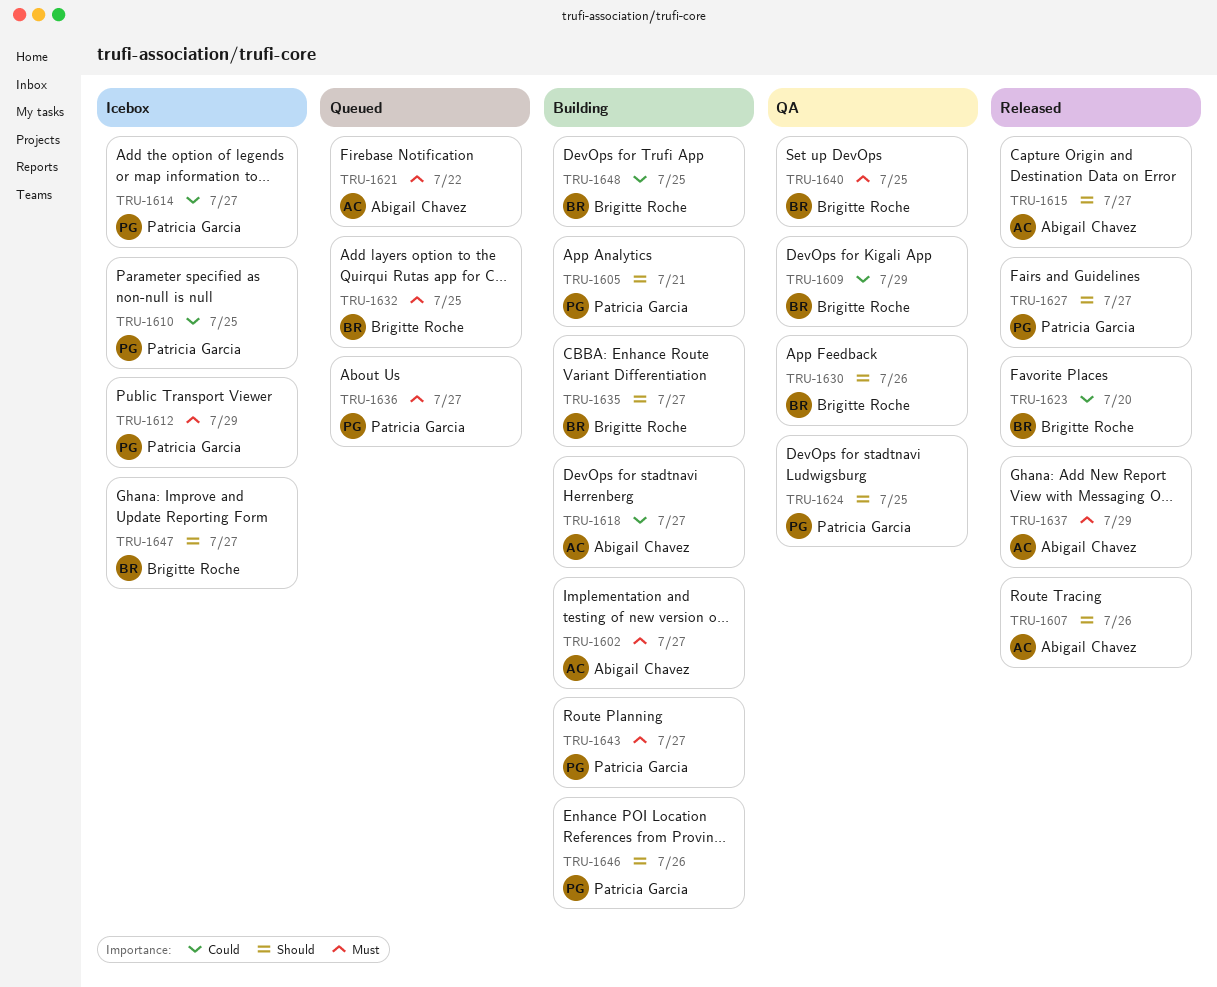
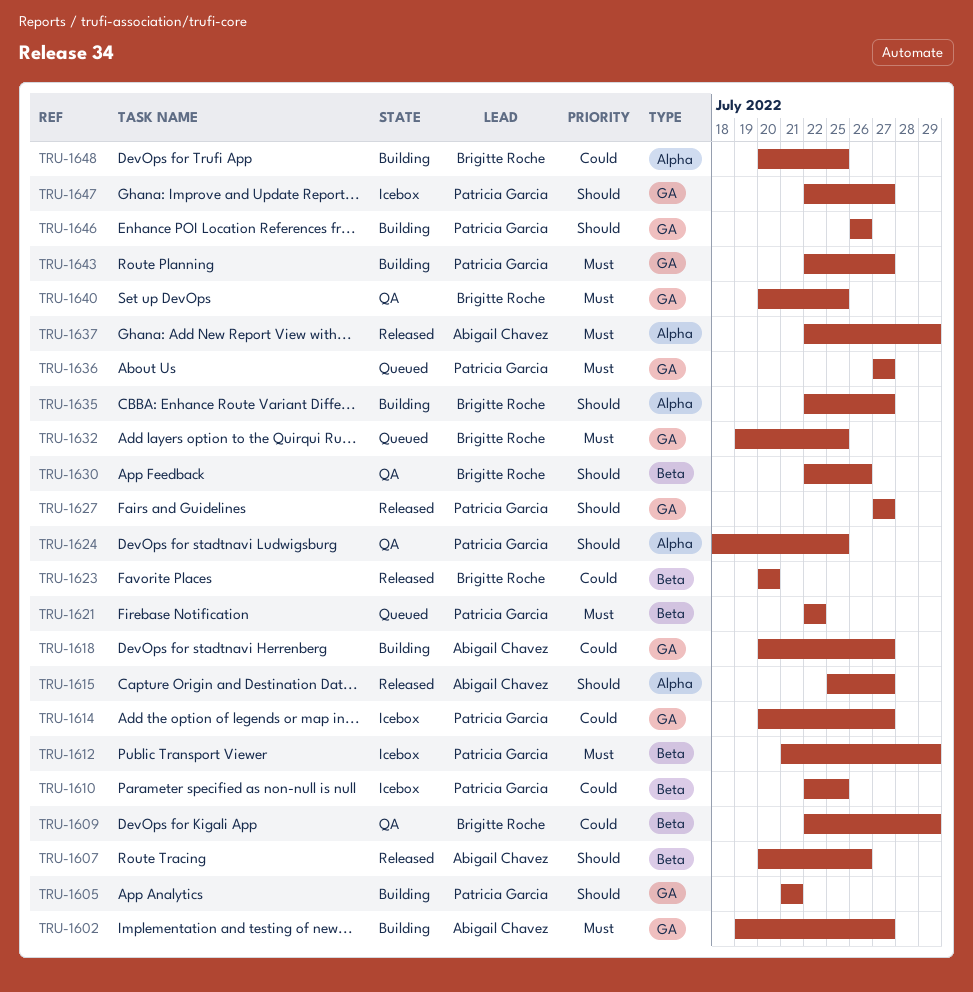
TRU-1621, owner: Abigail Chavez -> Patricia Garcia
TRU-1647, owner: Brigitte Roche -> Patricia Garcia

